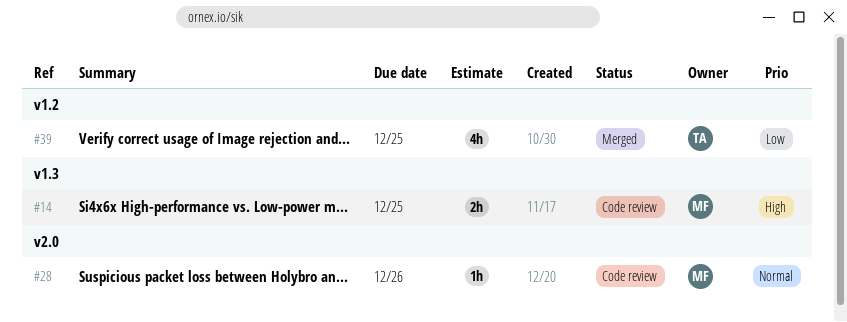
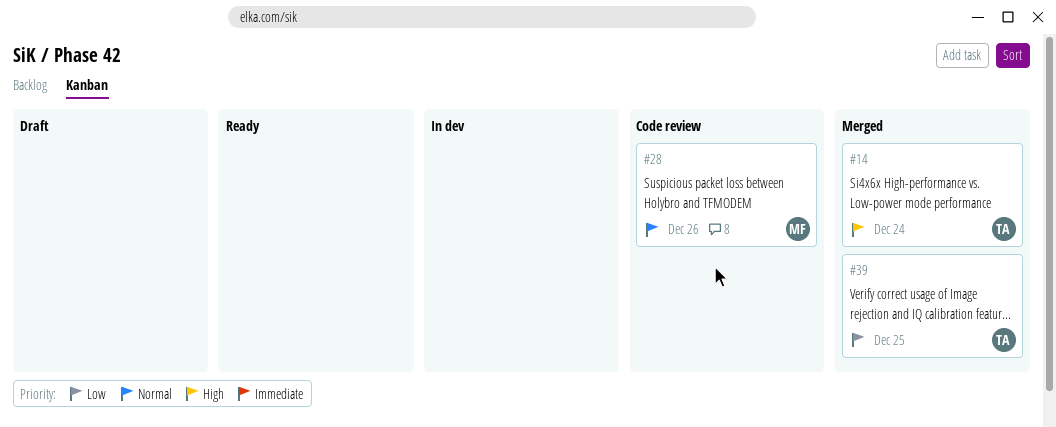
#14, status: Code review -> Merged
#14, owner: MF -> TA
#14, due: Dec 25 -> Dec 24

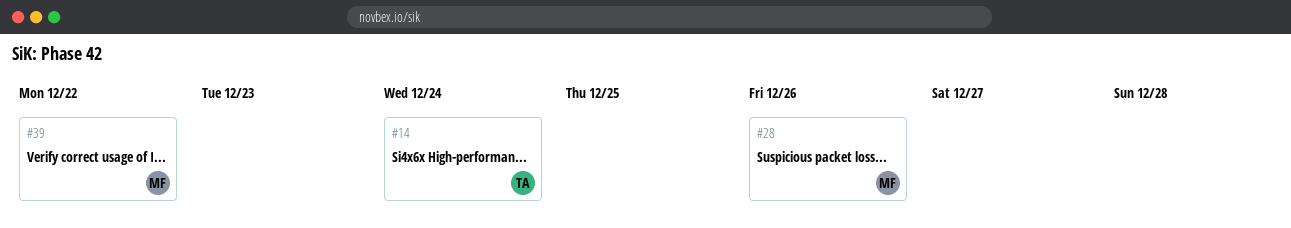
#39, owner: TA -> MF
#39, due: Dec 25 -> Dec 22

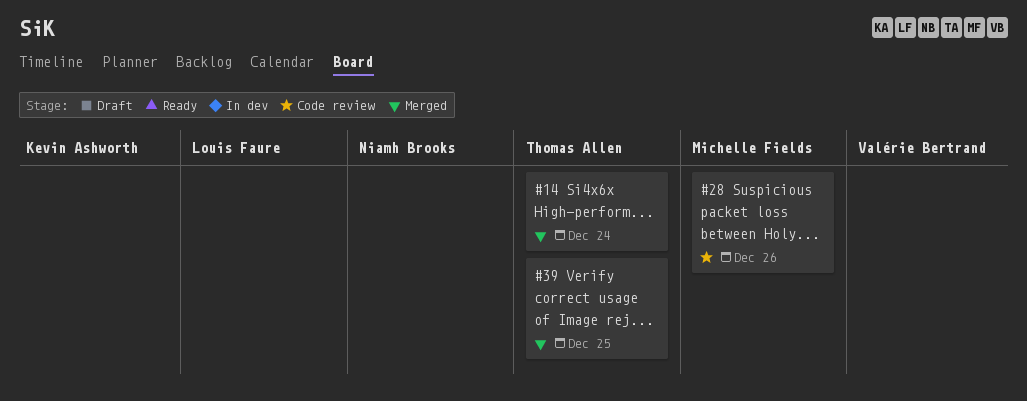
#39, owner: Michelle Fields -> Thomas Allen
#39, due: Dec 22 -> Dec 25

